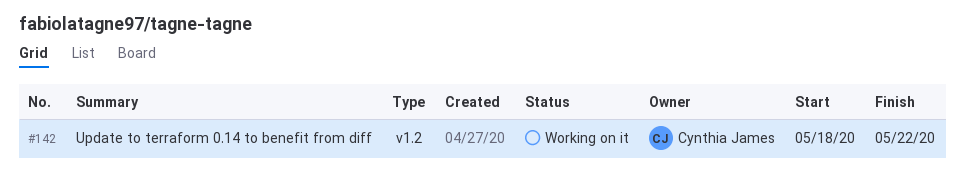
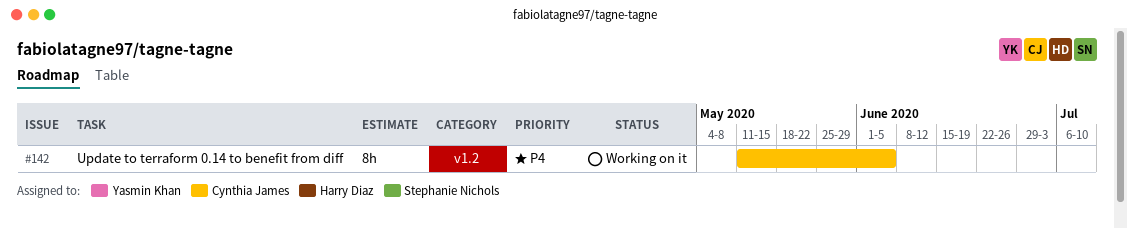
#142, start: May 18 -> May 11
#142, due: May 22 -> Jun 5

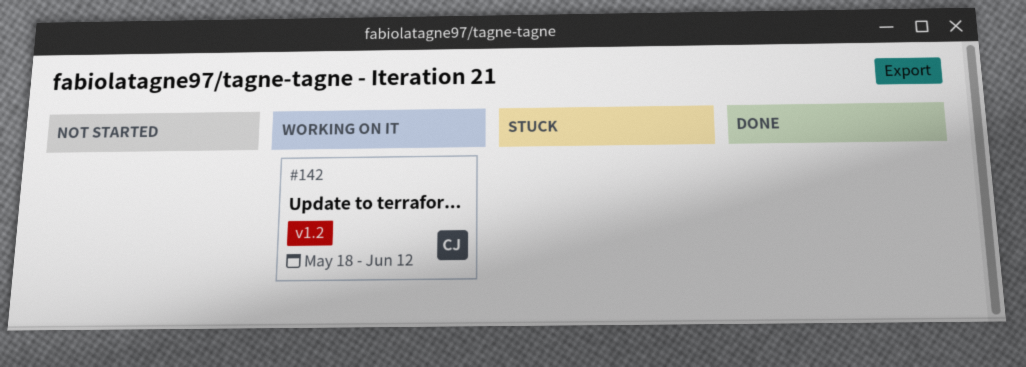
#142, start: May 11 -> May 18
#142, due: Jun 5 -> Jun 12

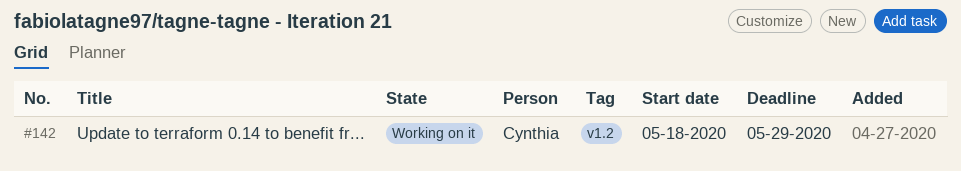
#142, due: Jun 12 -> May 29

